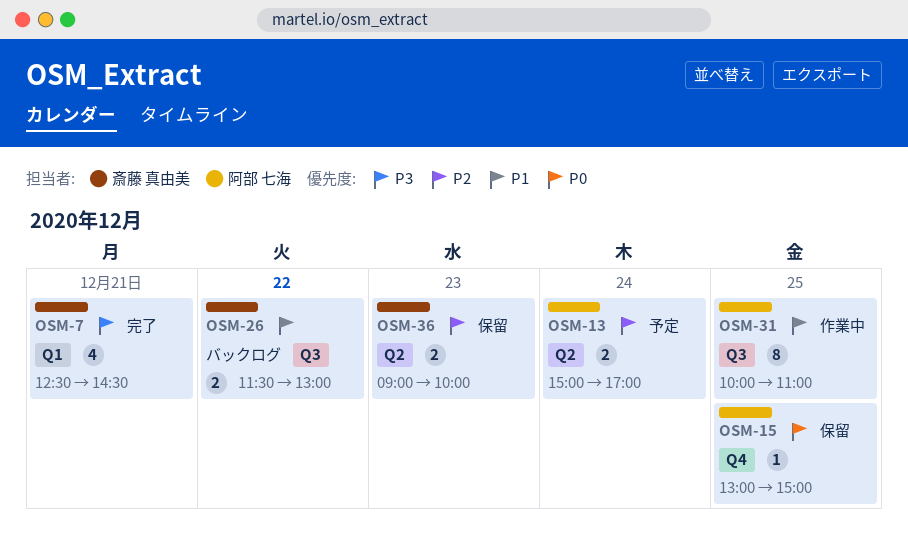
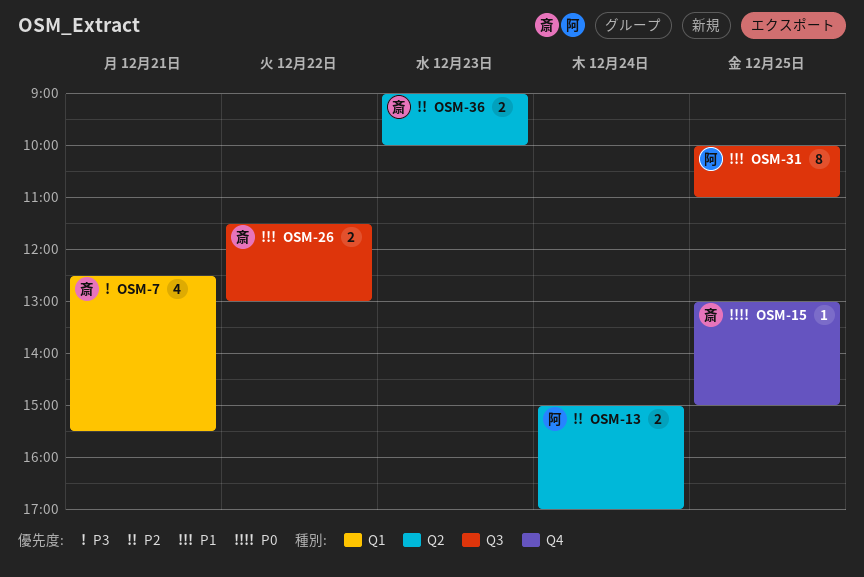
OSM-7, ends: 14:30 -> 15:30
OSM-15, owner: 阿部 七海 -> 斎藤 真由美

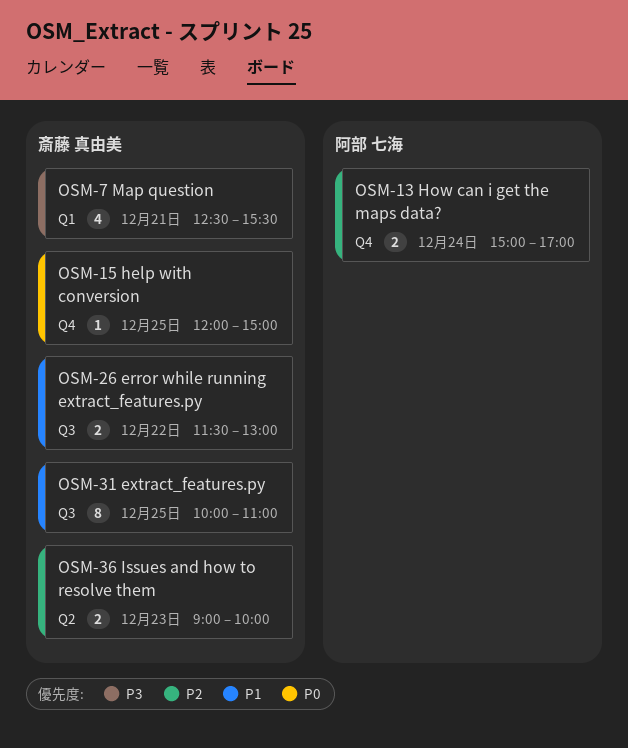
OSM-13, label: Q2 -> Q4
OSM-15, begins: 13:00 -> 12:00
OSM-31, owner: 阿部 七海 -> 斎藤 真由美

